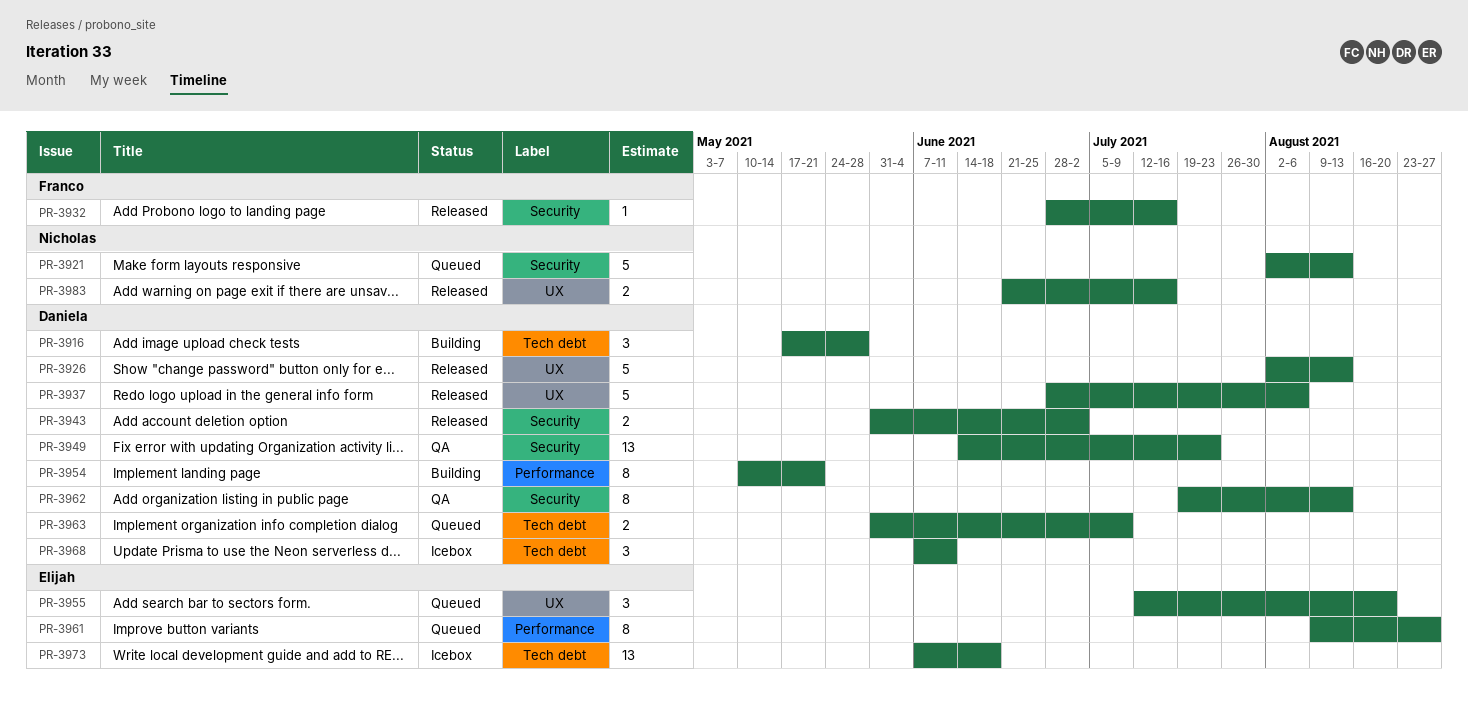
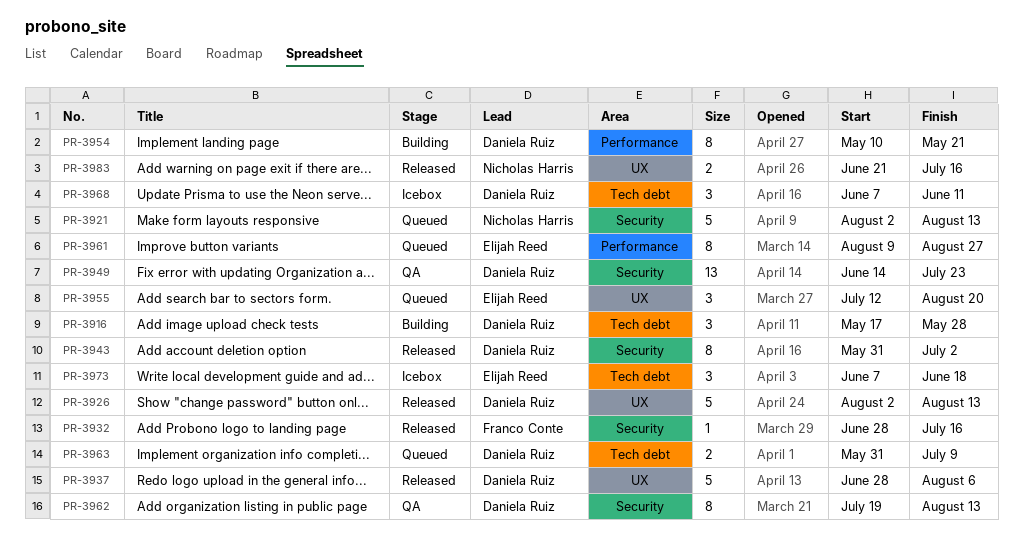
PR-3943, estimate: 2 -> 8
PR-3973, estimate: 13 -> 3

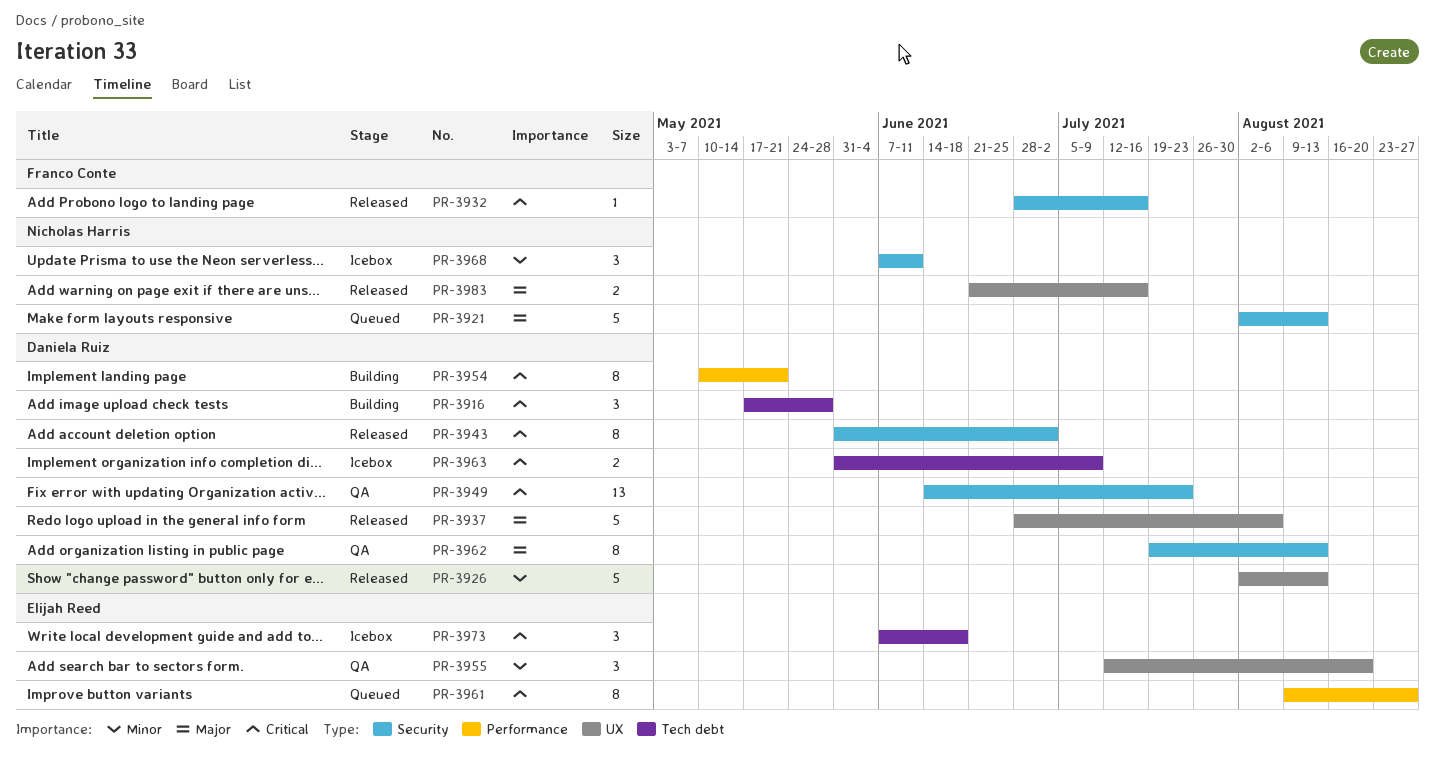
PR-3955, status: Queued -> QA
PR-3963, status: Queued -> Icebox
PR-3968, owner: Daniela Ruiz -> Nicholas Harris
PR-3968, label: Tech debt -> Security

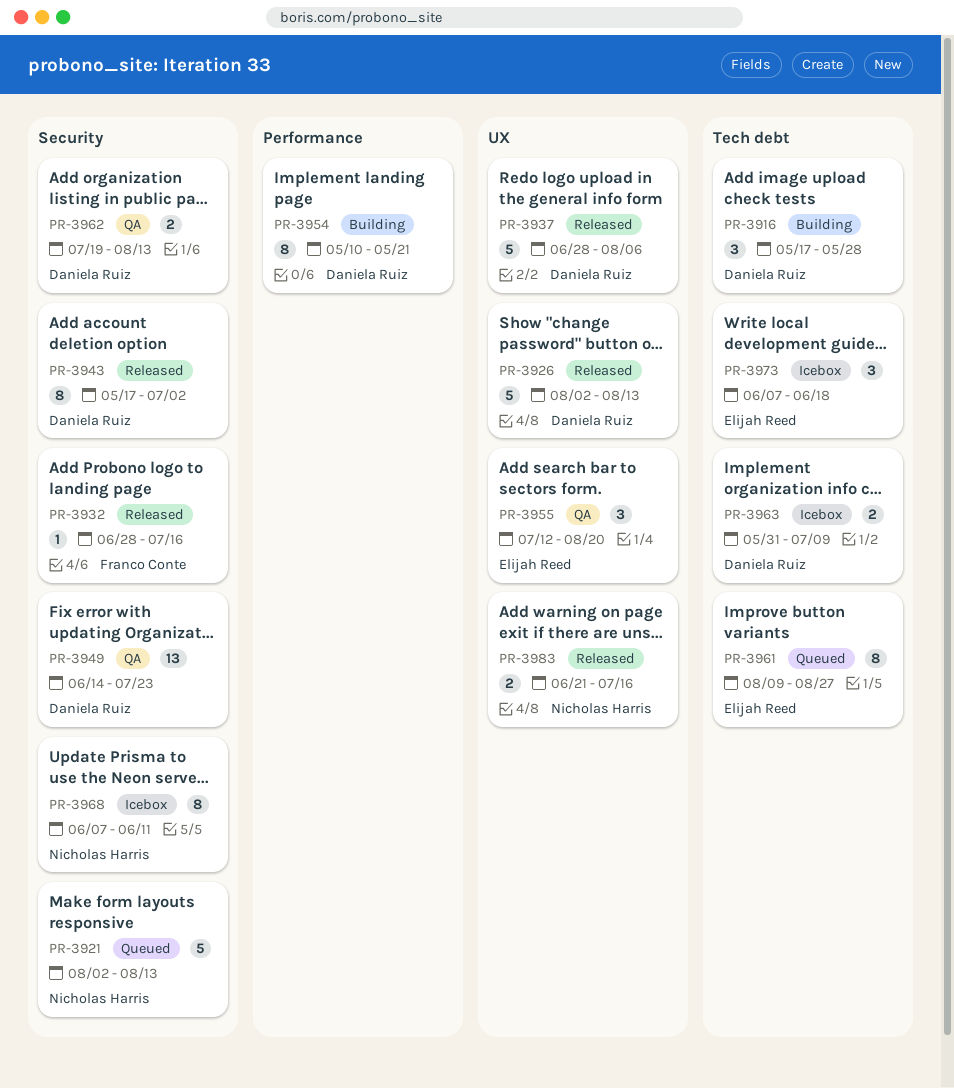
PR-3943, start: May 31 -> May 17
PR-3961, label: Performance -> Tech debt
PR-3962, estimate: 8 -> 2
PR-3968, estimate: 3 -> 8

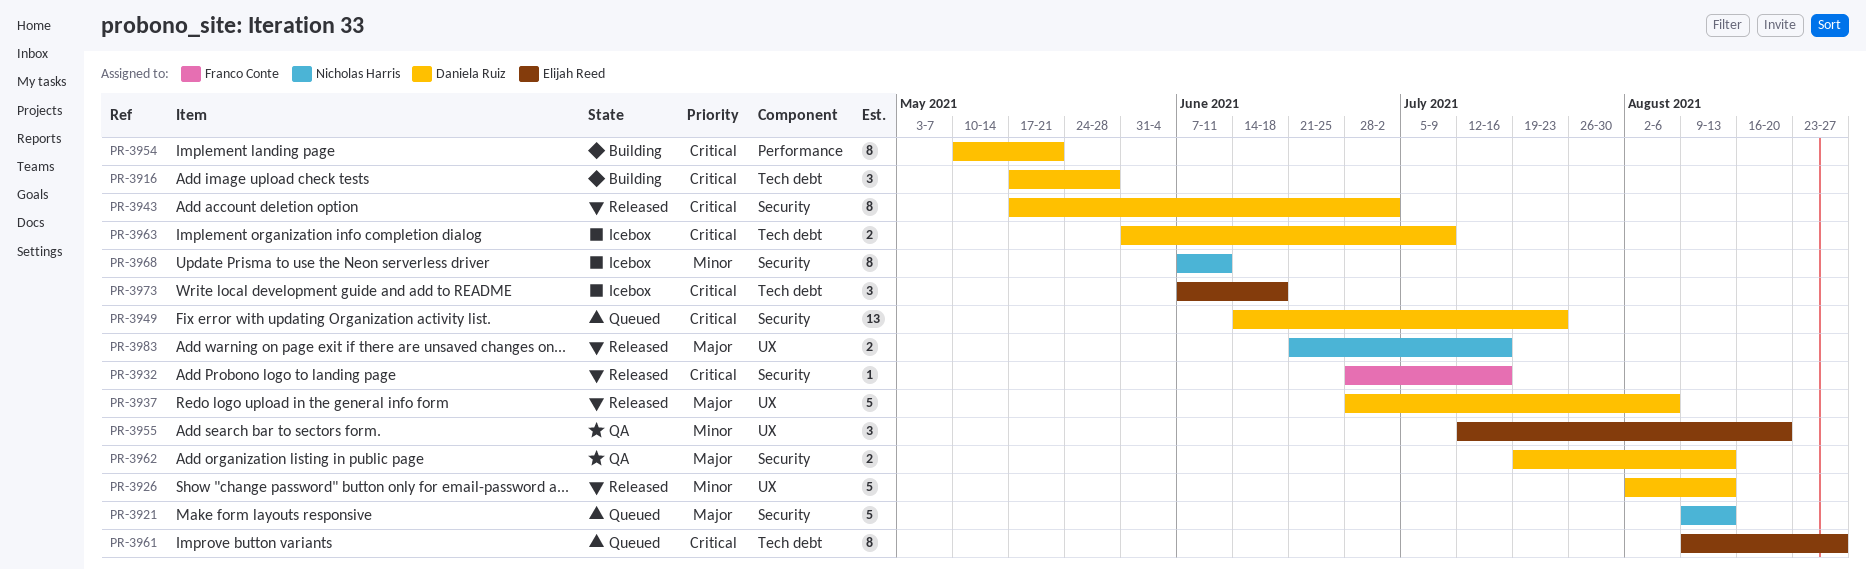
PR-3921, start: Aug 2 -> Aug 9
PR-3949, status: QA -> Queued

